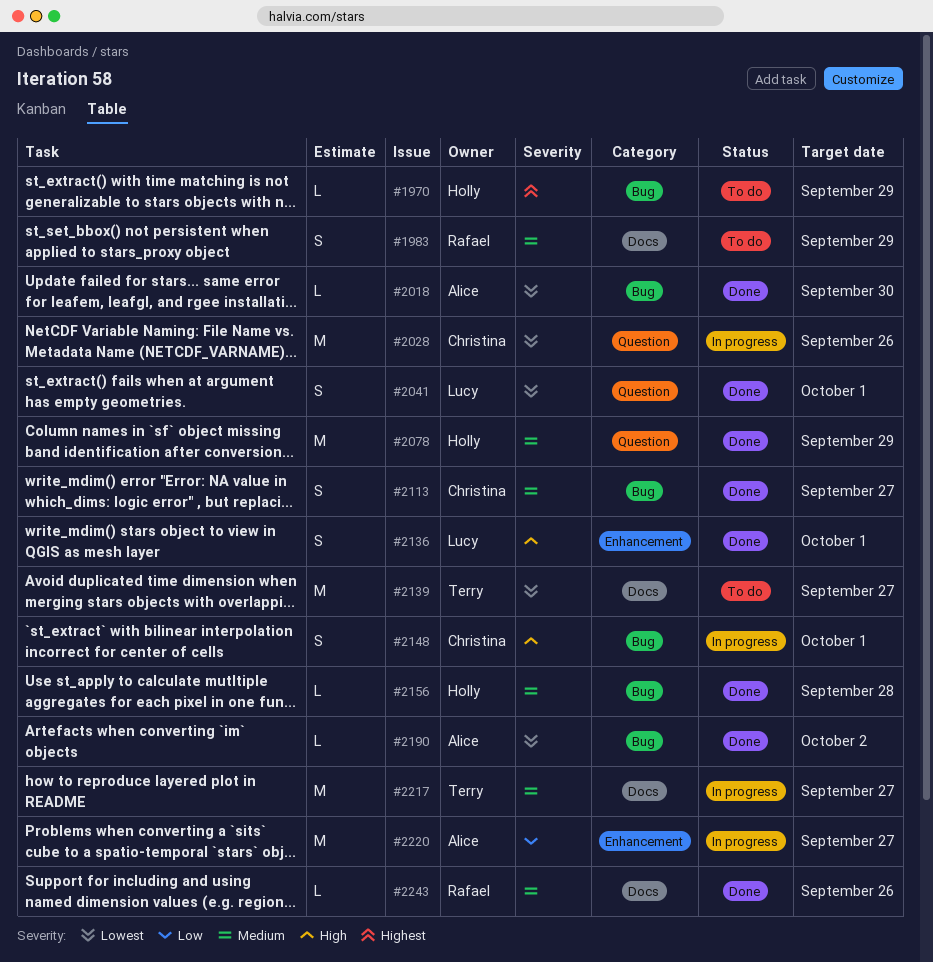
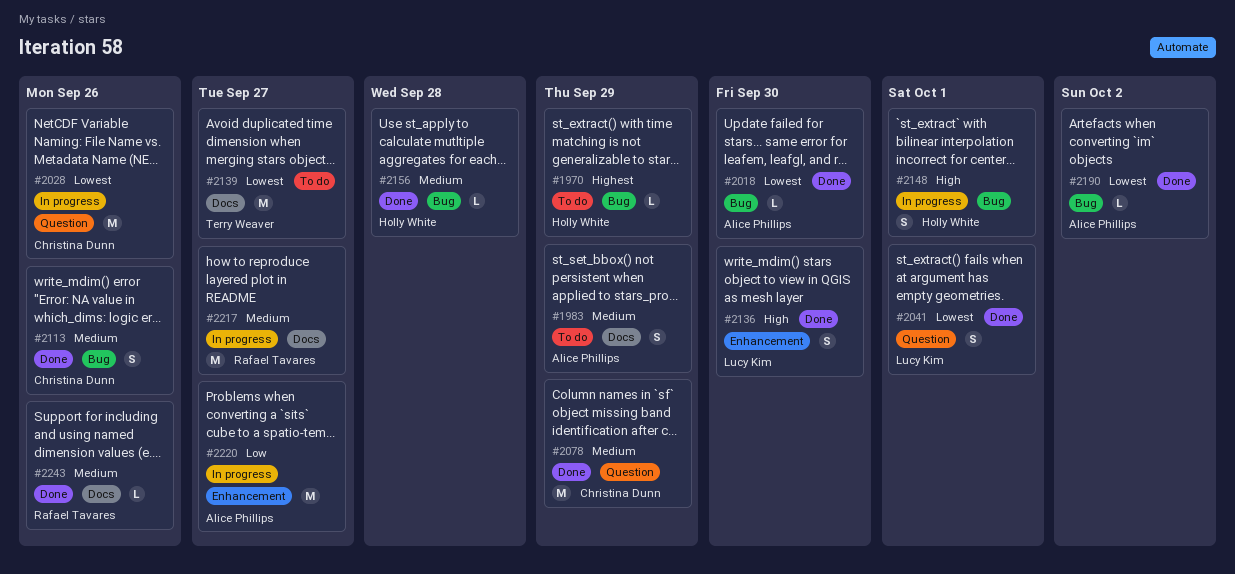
#1983, owner: Rafael Tavares -> Alice Phillips
#2078, owner: Holly White -> Christina Dunn
#2113, due: Sep 27 -> Sep 26
#2136, due: Oct 1 -> Sep 30
#2148, owner: Christina Dunn -> Holly White
#2217, owner: Terry Weaver -> Rafael Tavares

